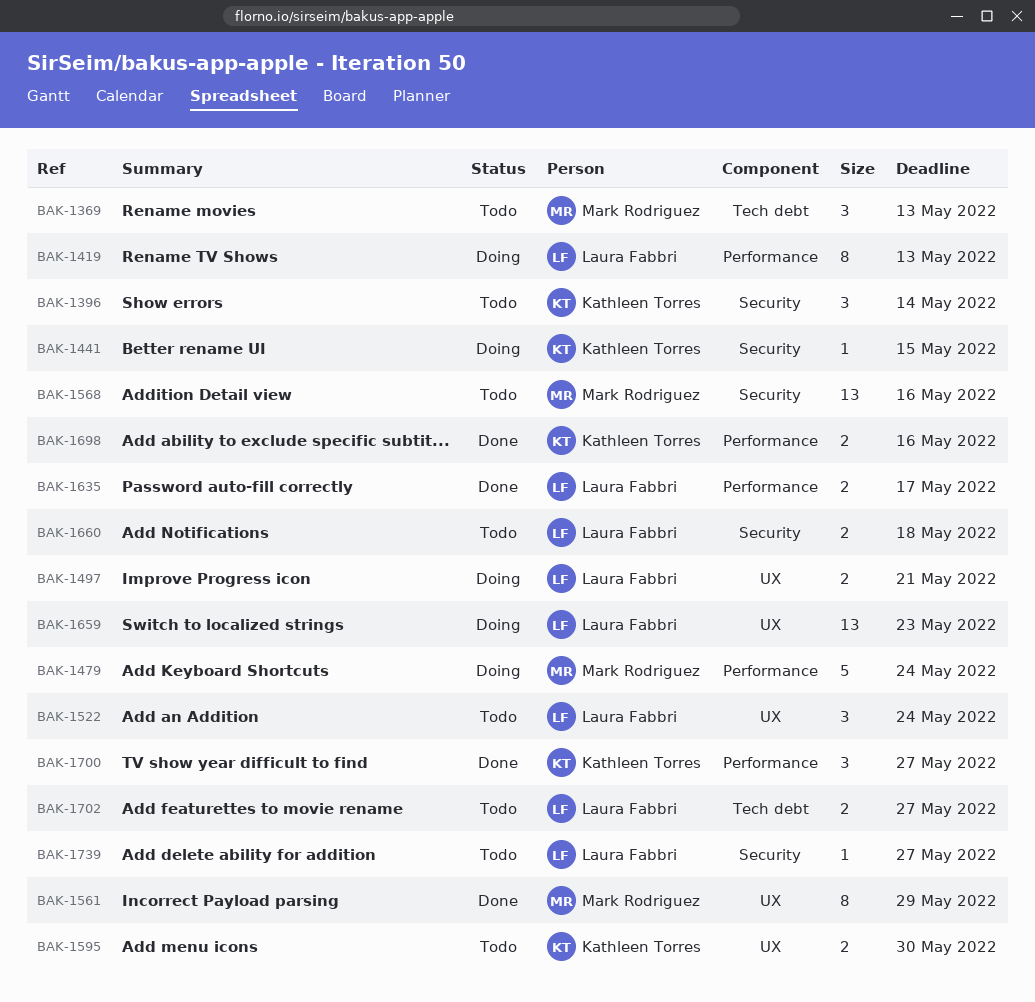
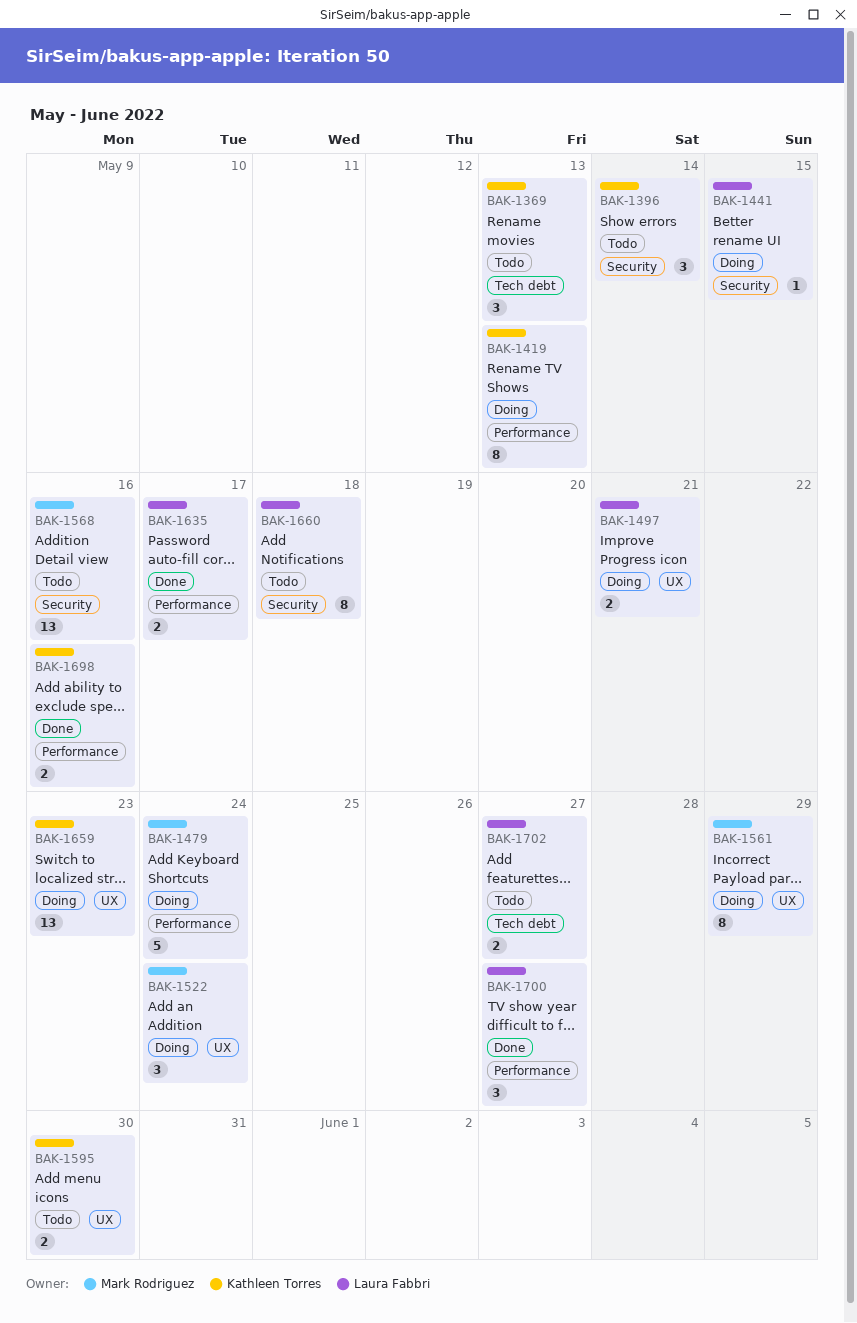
BAK-1369, owner: Mark Rodriguez -> Kathleen Torres
BAK-1419, owner: Laura Fabbri -> Kathleen Torres
BAK-1441, owner: Kathleen Torres -> Laura Fabbri
BAK-1522, status: Todo -> Doing
BAK-1522, owner: Laura Fabbri -> Mark Rodriguez
BAK-1561, status: Done -> Doing
BAK-1659, owner: Laura Fabbri -> Kathleen Torres
BAK-1660, estimate: 2 -> 8
BAK-1700, owner: Kathleen Torres -> Laura Fabbri
BAK-1739: present -> none

